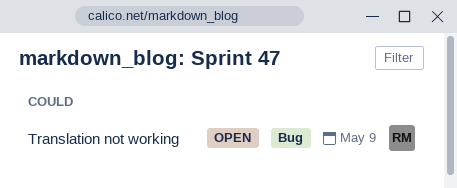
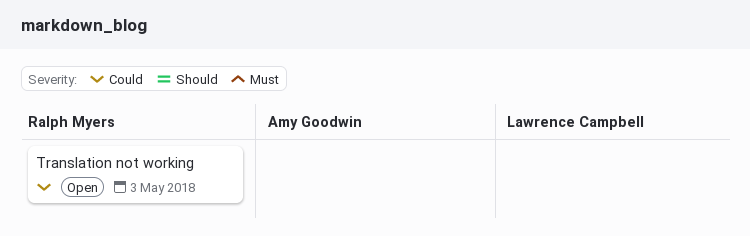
Translation not working, due: May 9 -> May 3

